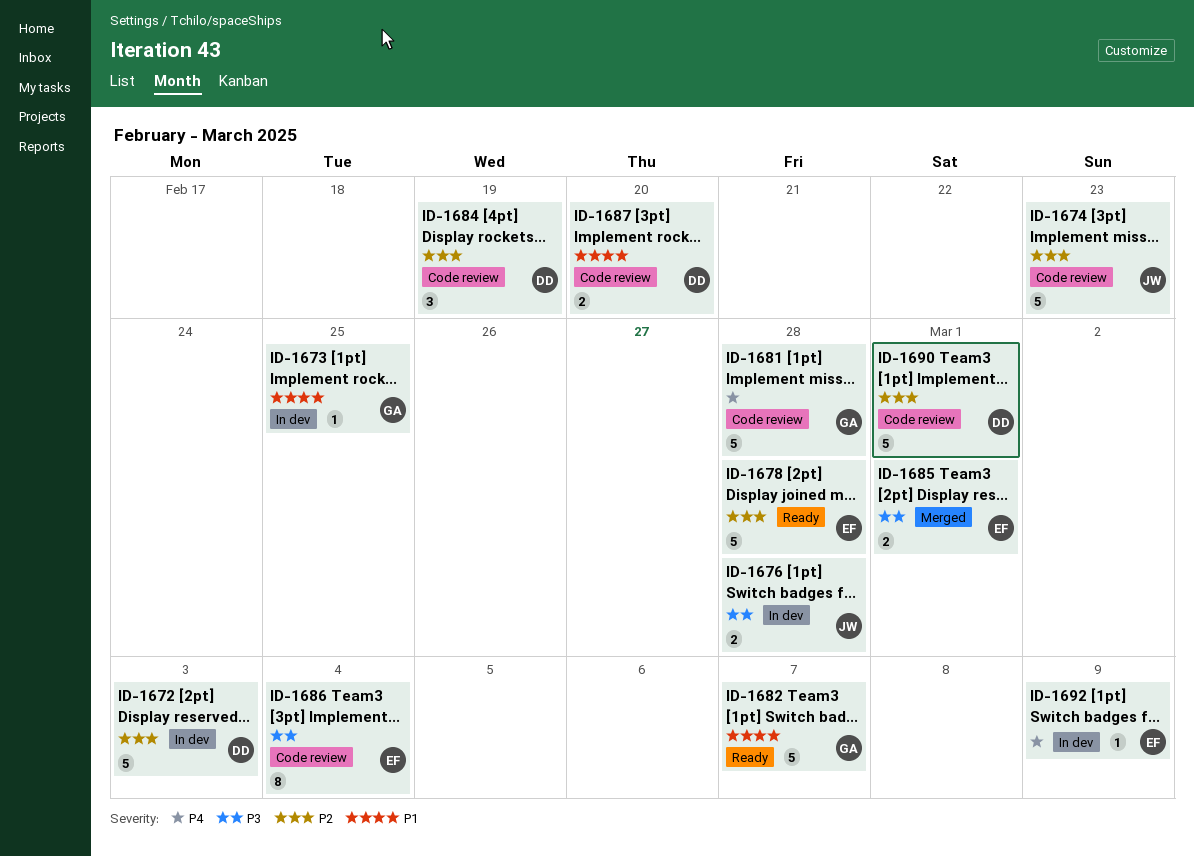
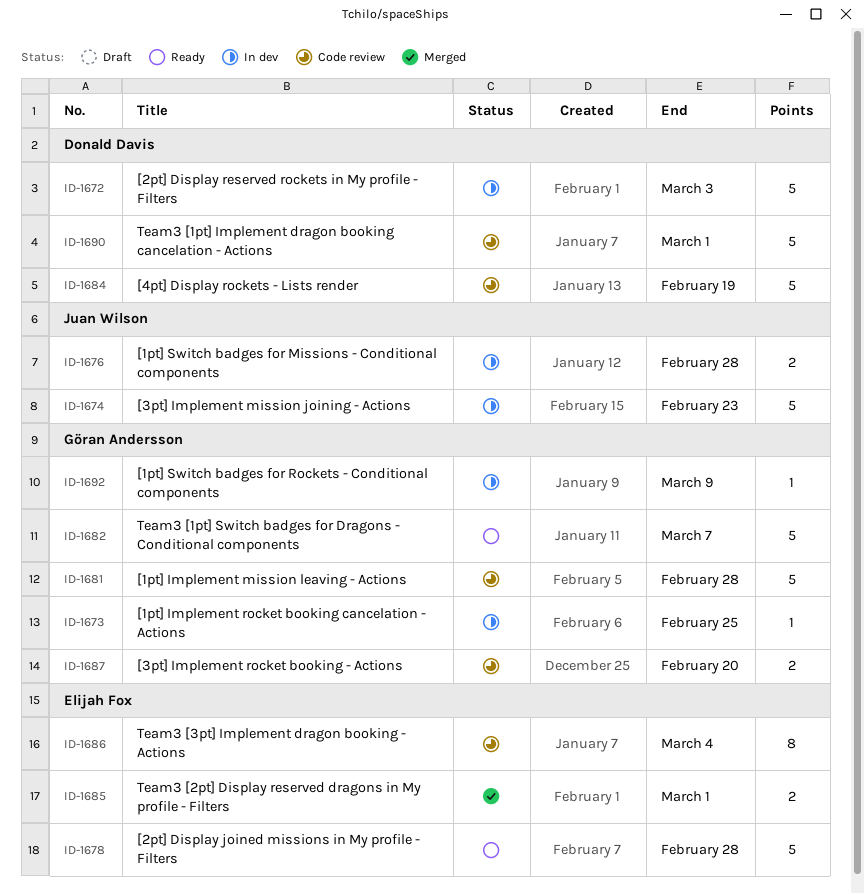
ID-1674, status: Code review -> In dev
ID-1684, estimate: 3 -> 5
ID-1687, owner: Donald Davis -> Göran Andersson
ID-1692, owner: Elijah Fox -> Göran Andersson

